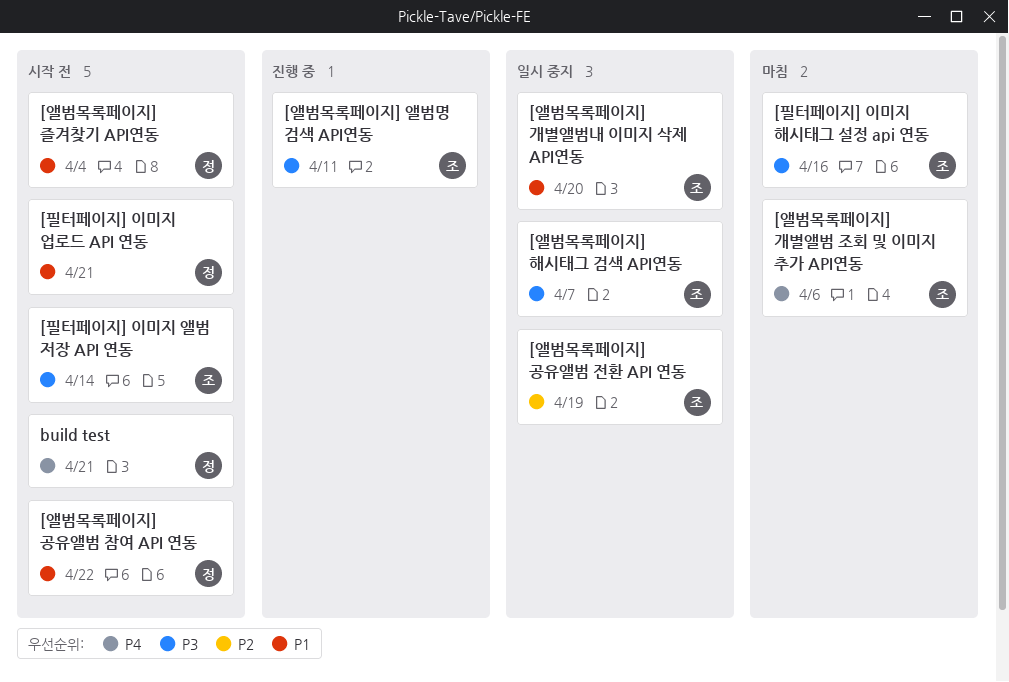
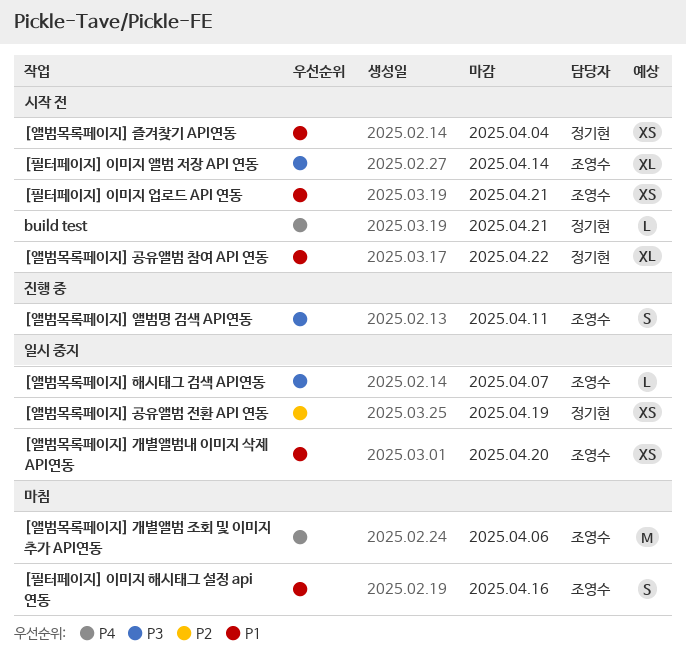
[앨범목록페이지] 공유앨범 전환 API 연동, owner: 조영수 -> 정기현
[필터페이지] 이미지 업로드 API 연동, owner: 정기현 -> 조영수
[필터페이지] 이미지 해시태그 설정 api 연동, priority: P3 -> P1

